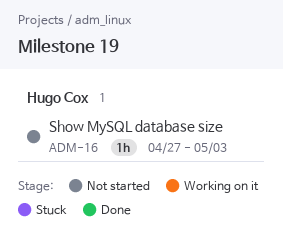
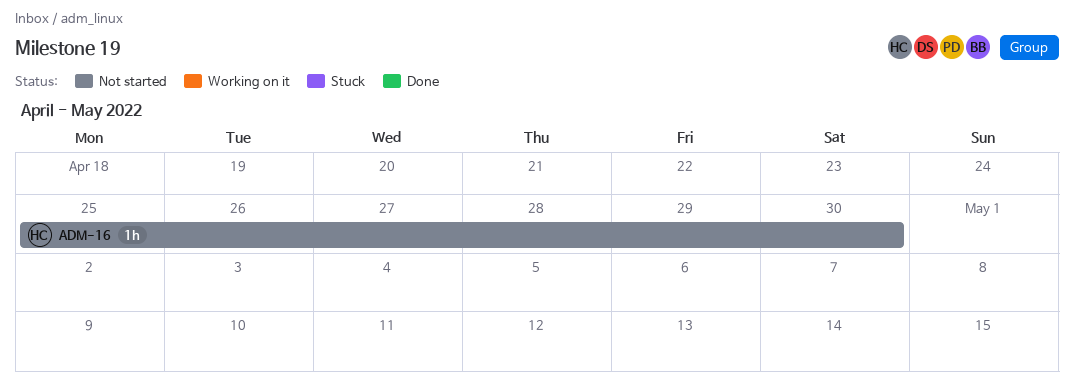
ADM-16, start: Apr 27 -> Apr 25
ADM-16, due: May 3 -> Apr 30

